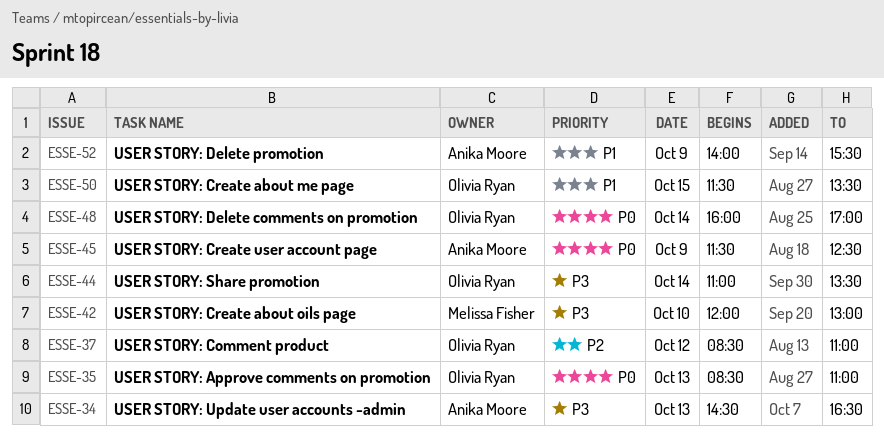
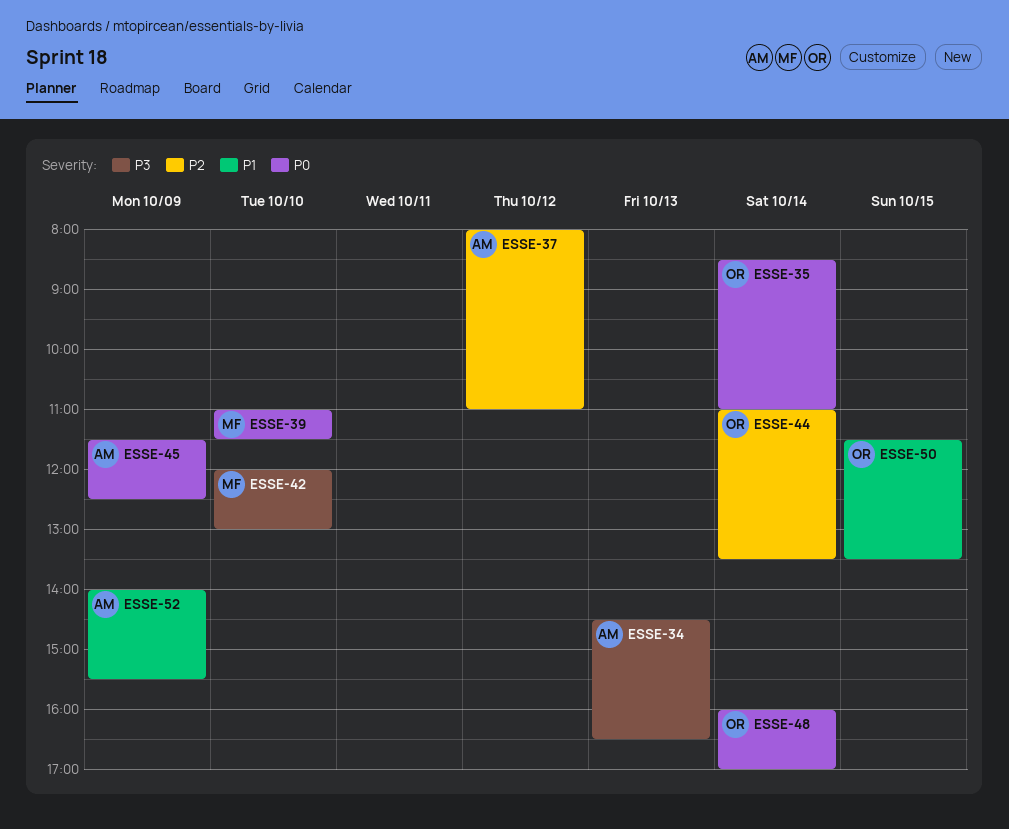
ESSE-35, day: Oct 13 -> Oct 14
ESSE-37, owner: Olivia Ryan -> Anika Moore
ESSE-37, begins: 08:30 -> 08:00
ESSE-39: none -> present
ESSE-44, priority: P3 -> P2

